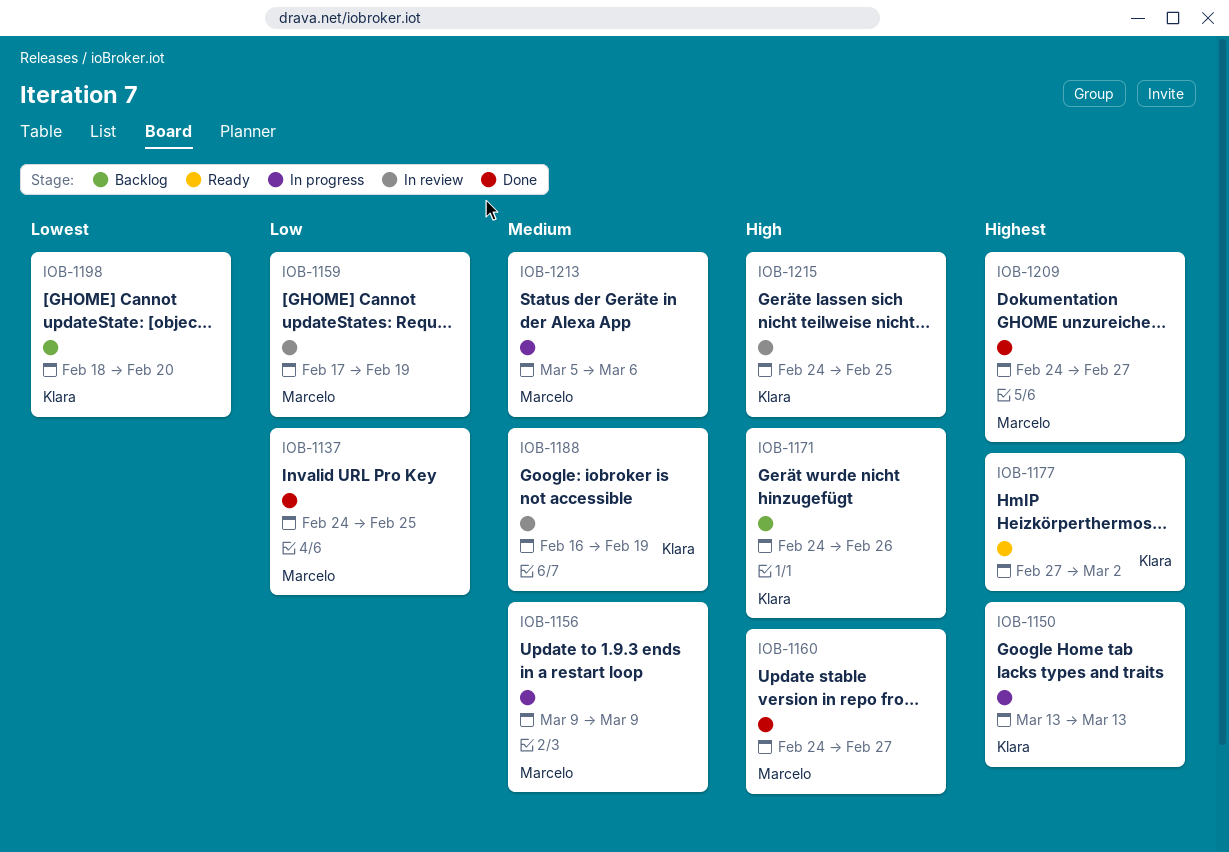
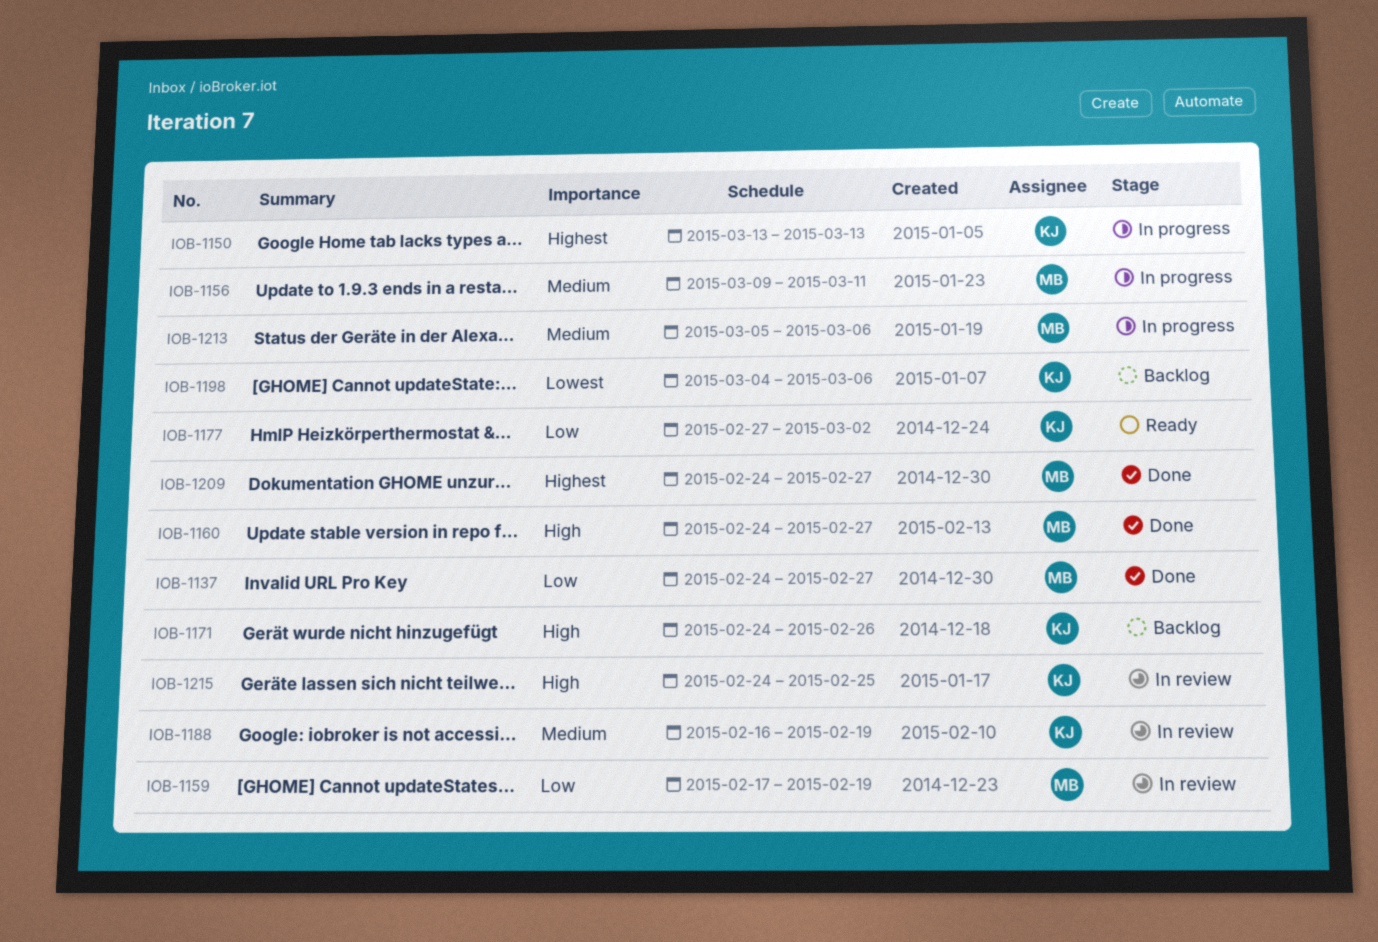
IOB-1137, due: Feb 25 -> Feb 27
IOB-1156, due: Mar 9 -> Mar 11
IOB-1177, priority: Highest -> Low
IOB-1198, start: Feb 18 -> Mar 4
IOB-1198, due: Feb 20 -> Mar 6

